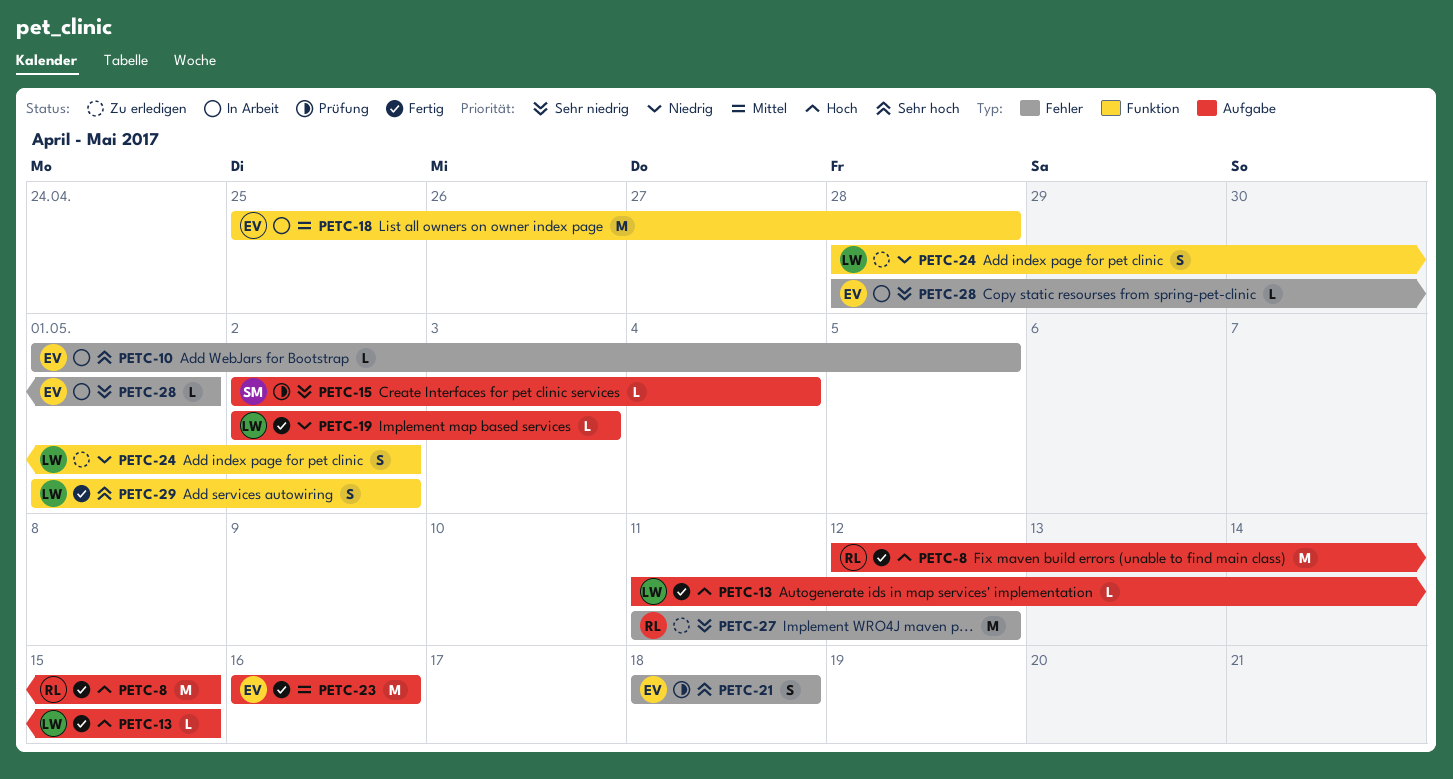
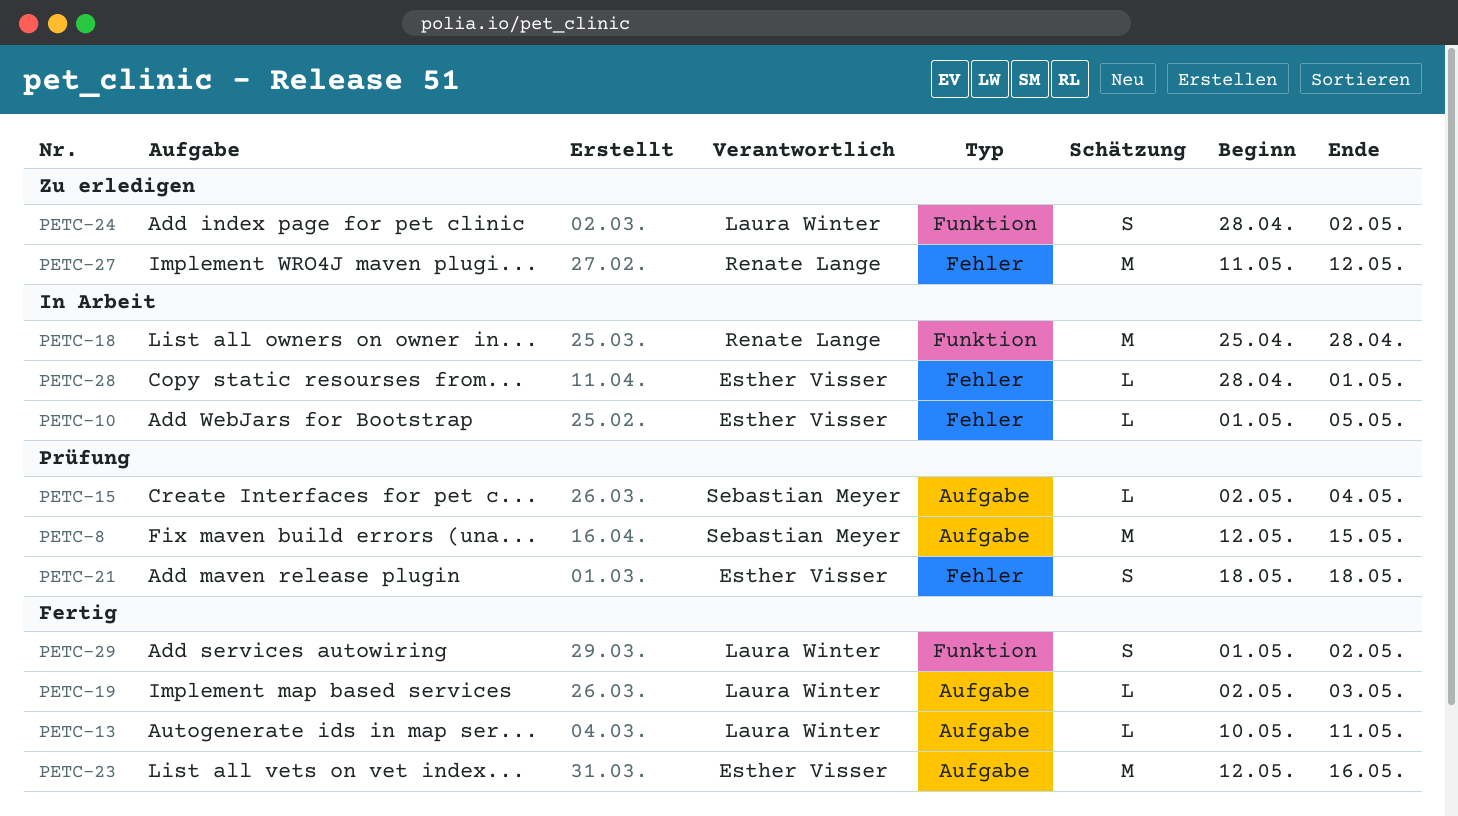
PETC-8, status: Fertig -> Prüfung
PETC-8, owner: Renate Lange -> Sebastian Meyer
PETC-13, start: May 11 -> May 10
PETC-13, due: May 15 -> May 11
PETC-18, owner: Esther Visser -> Renate Lange
PETC-23, start: May 16 -> May 12

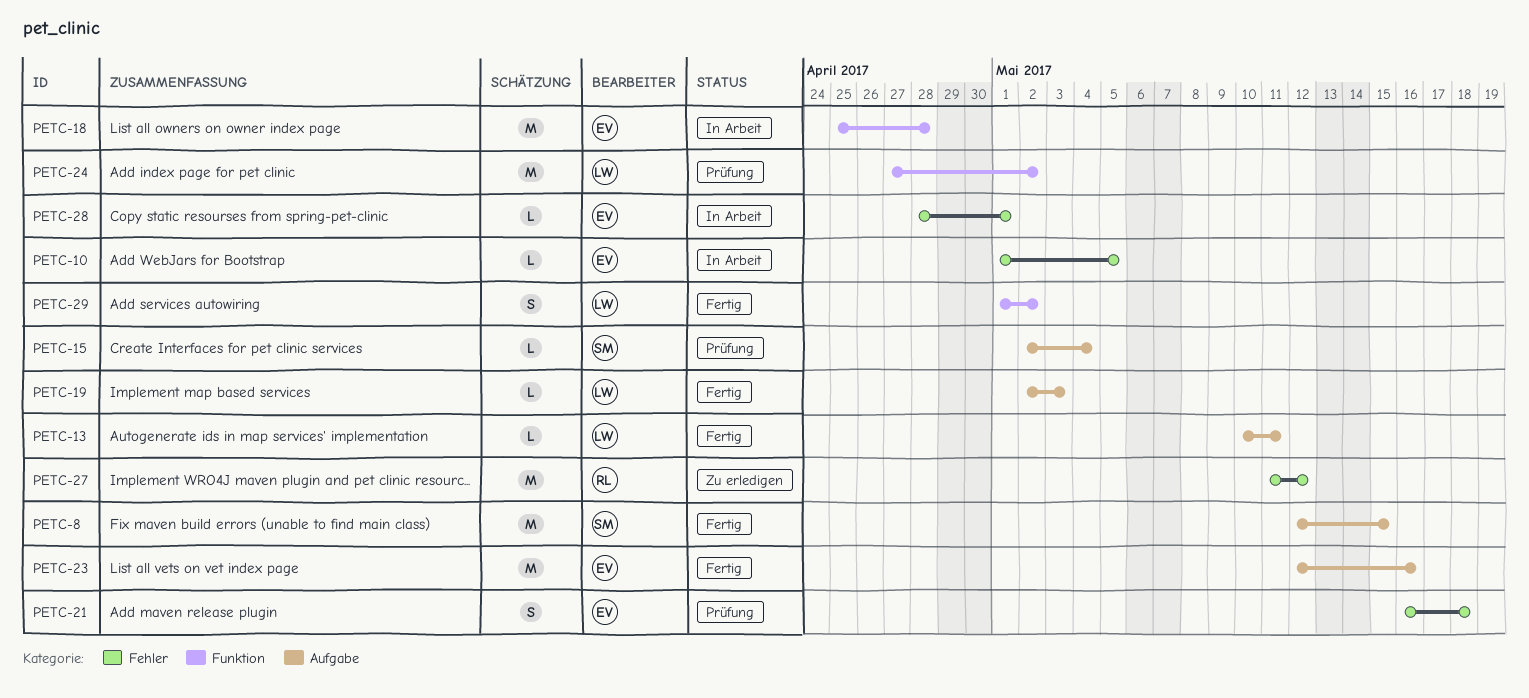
PETC-8, status: Prüfung -> Fertig
PETC-18, owner: Renate Lange -> Esther Visser
PETC-21, start: May 18 -> May 16
PETC-24, status: Zu erledigen -> Prüfung
PETC-24, estimate: S -> M
PETC-24, start: Apr 28 -> Apr 27

